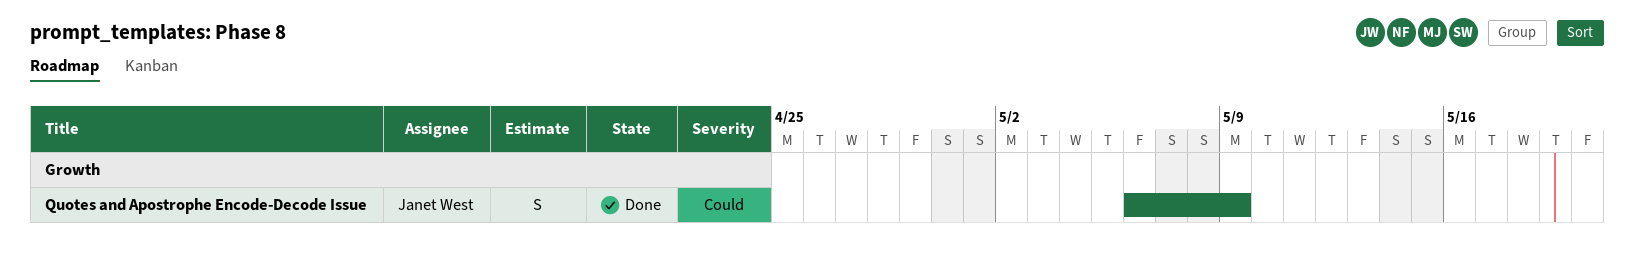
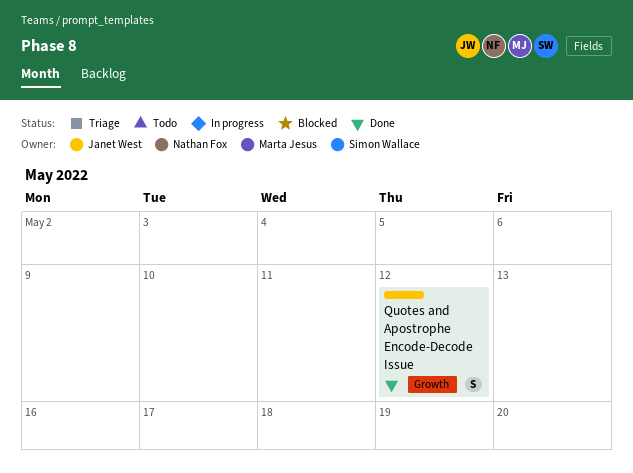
Quotes and Apostrophe Encode-Decode Issue, due: May 9 -> May 12

